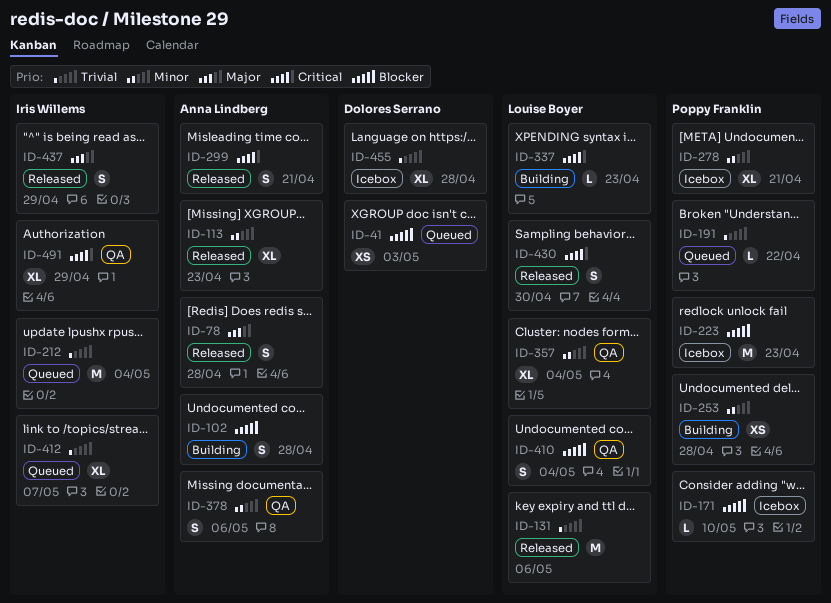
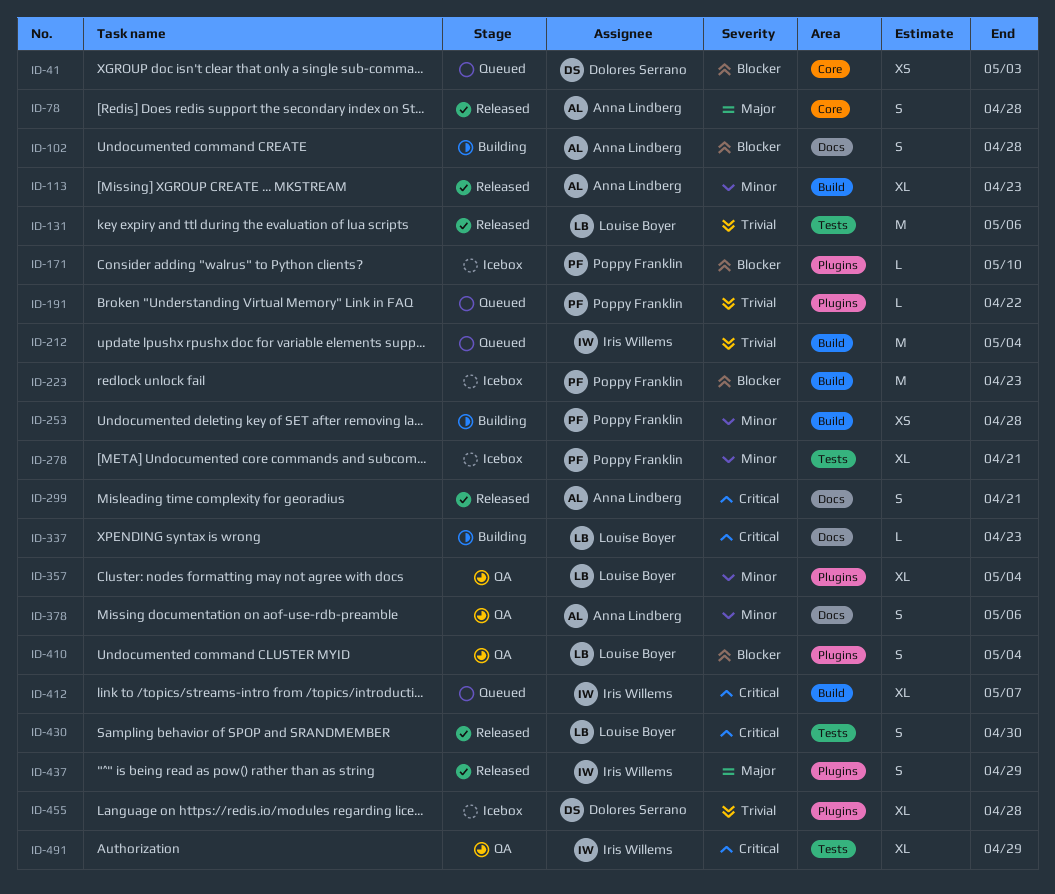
ID-412, priority: Trivial -> Critical

